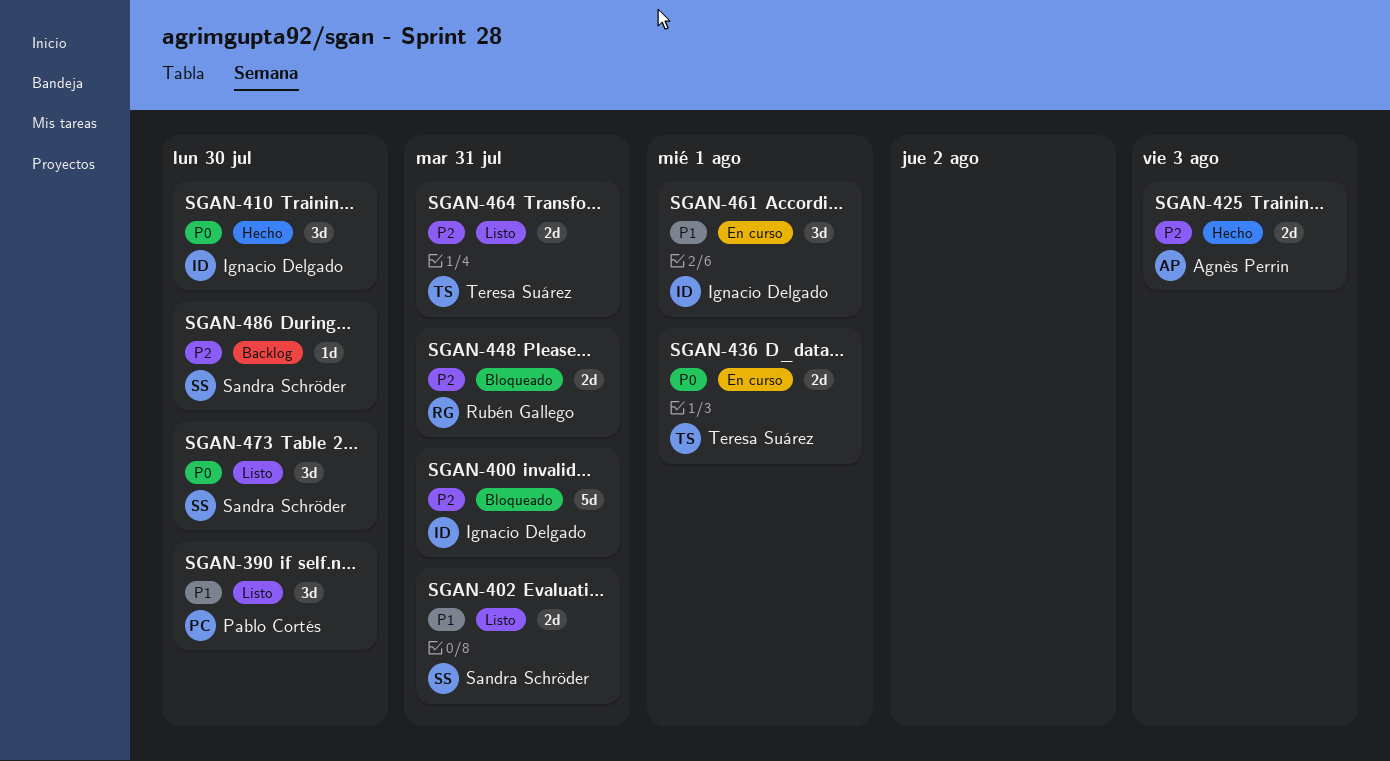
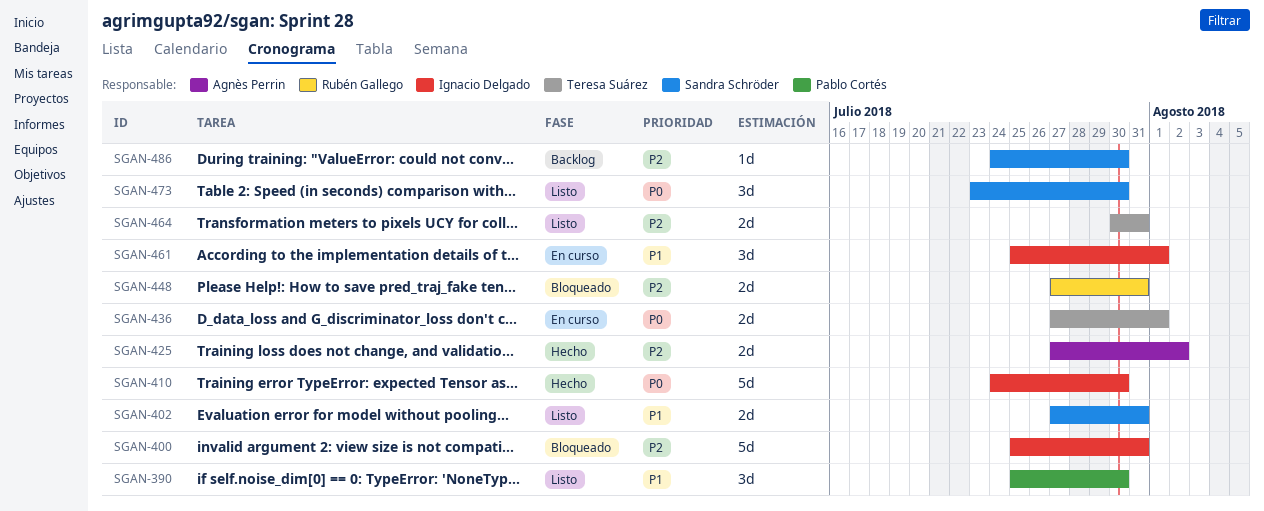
SGAN-410, estimate: 3d -> 5d
SGAN-425, due: Aug 3 -> Aug 2

